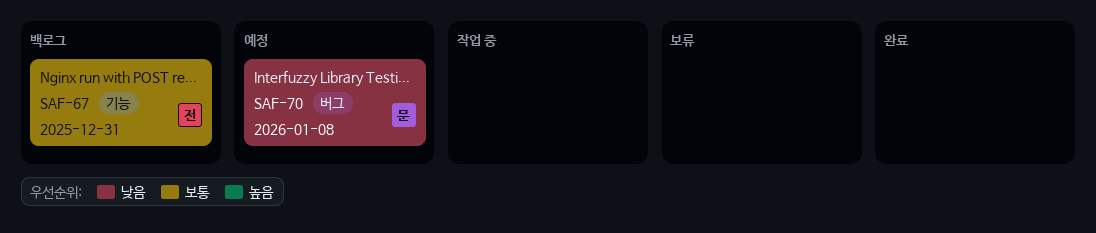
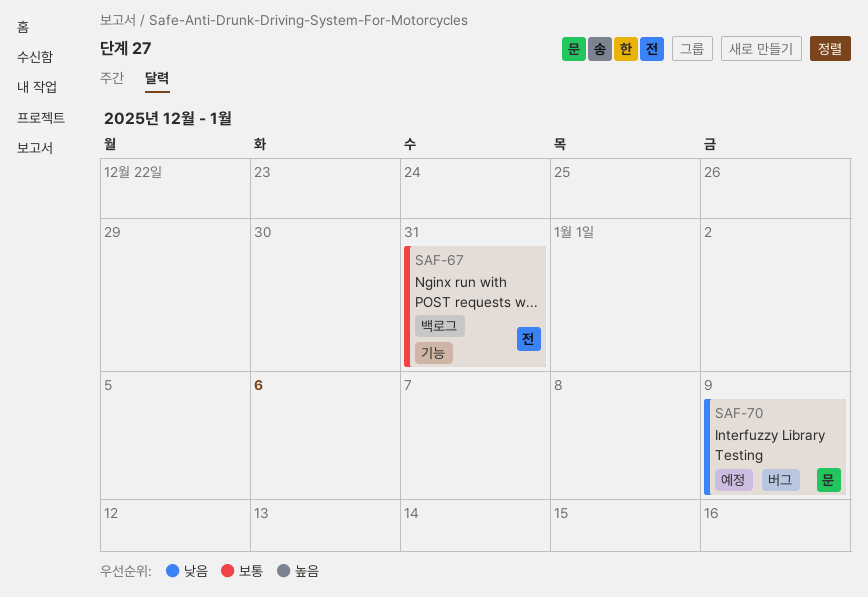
SAF-70, due: Jan 8 -> Jan 9

